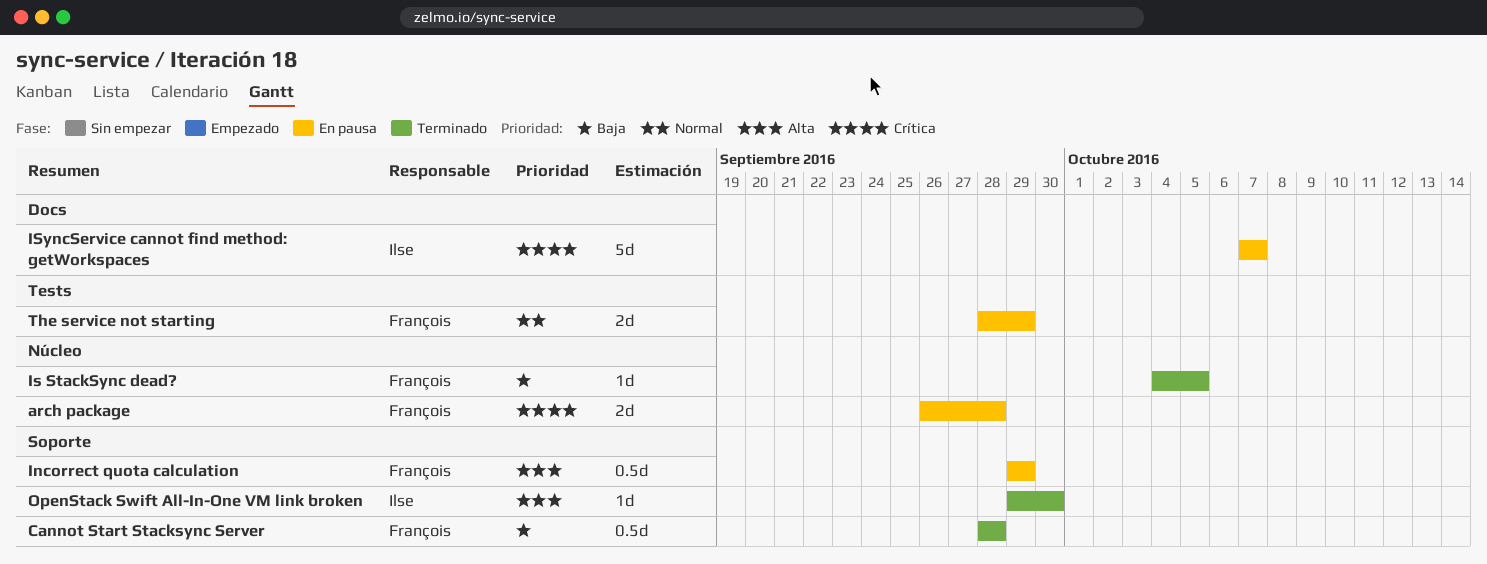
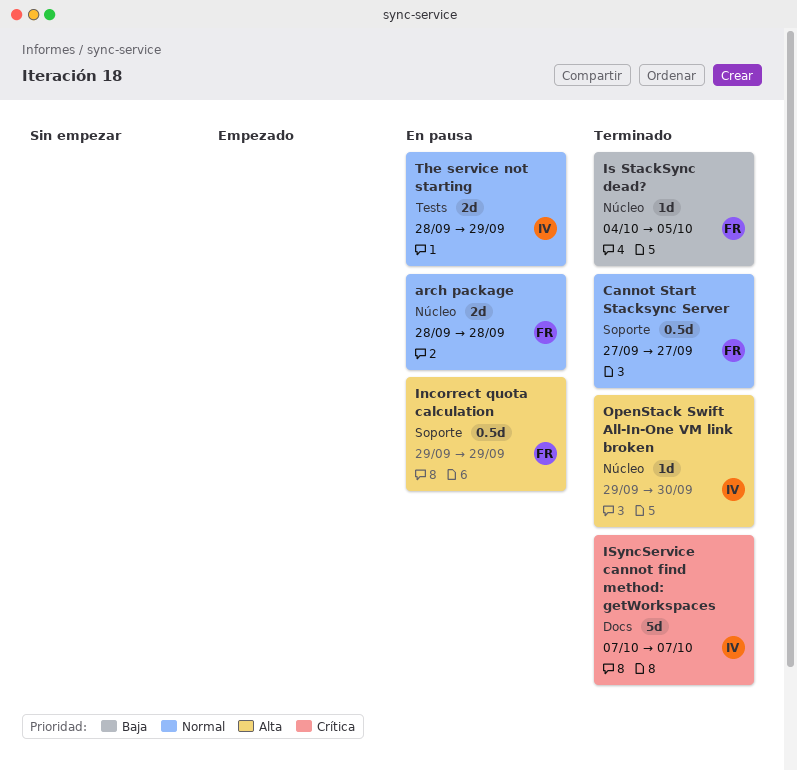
arch package, priority: Crítica -> Normal
arch package, start: Sep 26 -> Sep 28
Cannot Start Stacksync Server, priority: Baja -> Normal
Cannot Start Stacksync Server, start: Sep 28 -> Sep 27
Cannot Start Stacksync Server, due: Sep 28 -> Sep 27
ISyncService cannot find method: getWorkspaces, status: En pausa -> Terminado
OpenStack Swift All-In-One VM link broken, label: Soporte -> Núcleo
The service not starting, owner: François -> Ilse

